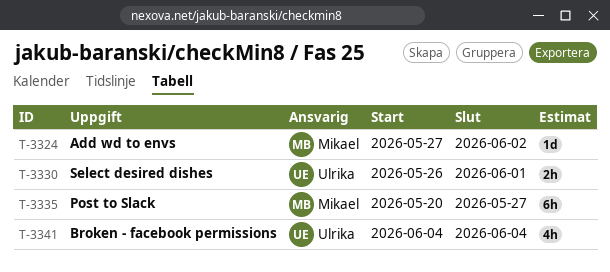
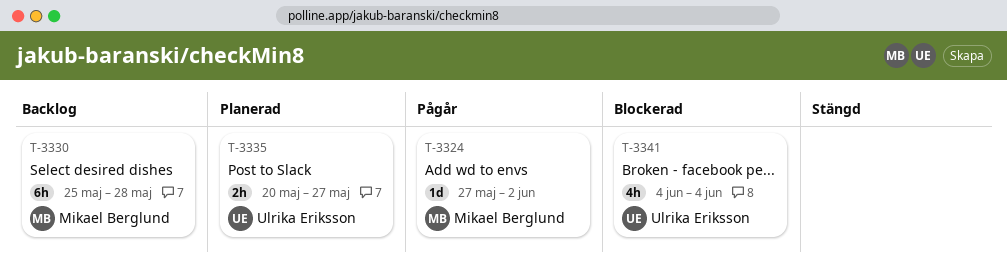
T-3330, owner: Ulrika Eriksson -> Mikael Berglund
T-3330, estimate: 2h -> 6h
T-3330, start: May 26 -> May 25
T-3330, due: Jun 1 -> May 28
T-3335, owner: Mikael Berglund -> Ulrika Eriksson
T-3335, estimate: 6h -> 2h

